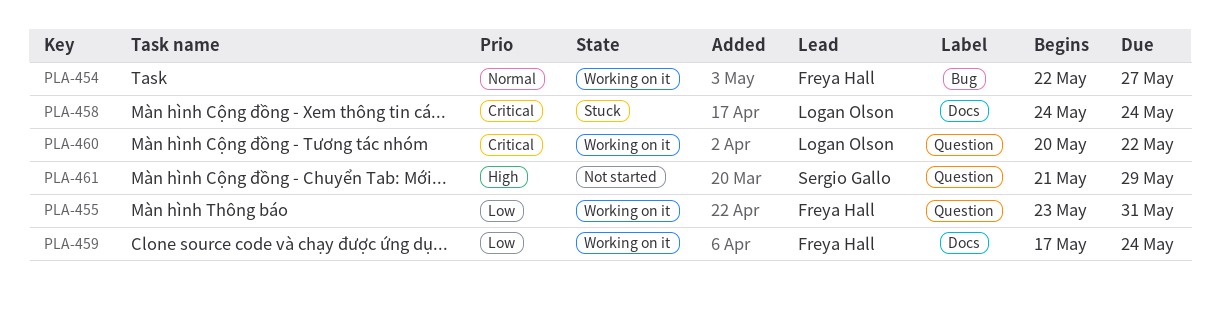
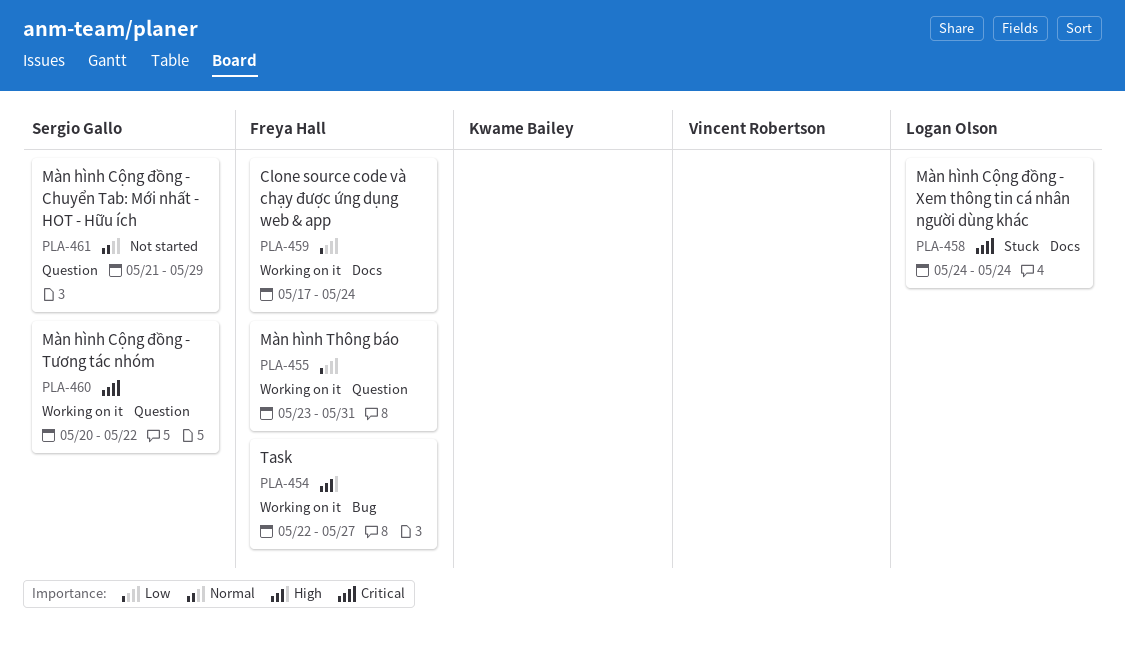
PLA-454, priority: Normal -> High
PLA-460, owner: Logan Olson -> Sergio Gallo
PLA-461, priority: High -> Normal

